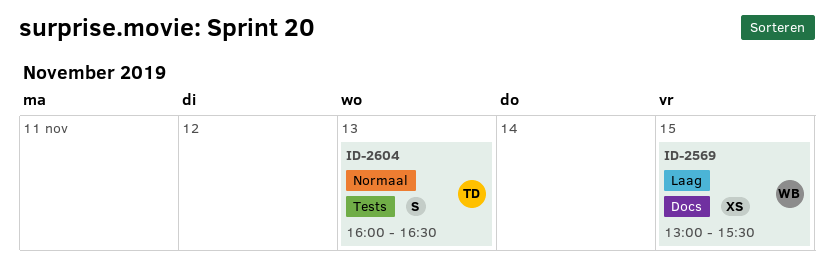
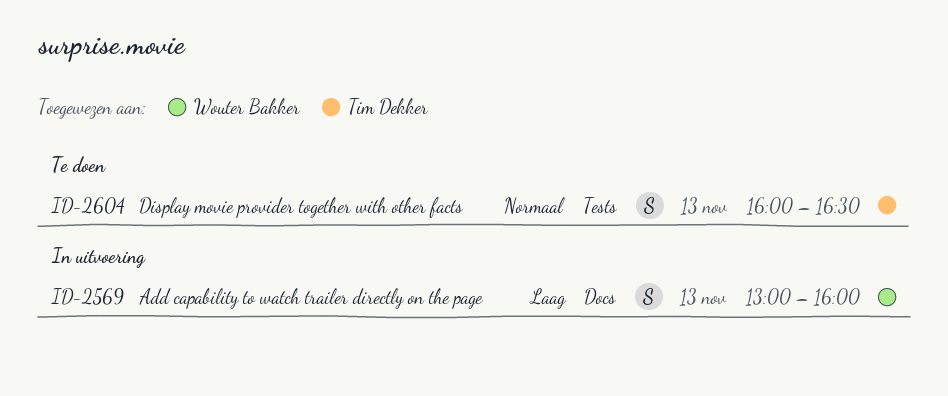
ID-2569, estimate: XS -> S
ID-2569, day: Nov 15 -> Nov 13
ID-2569, ends: 15:30 -> 16:00

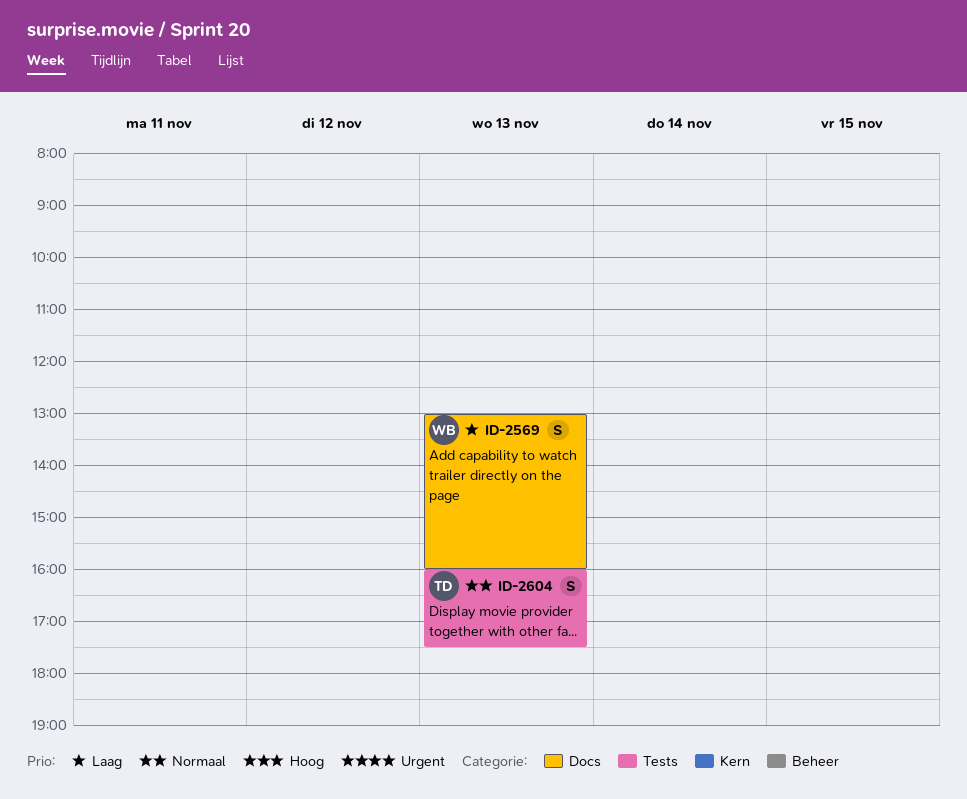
ID-2604, ends: 16:30 -> 17:30

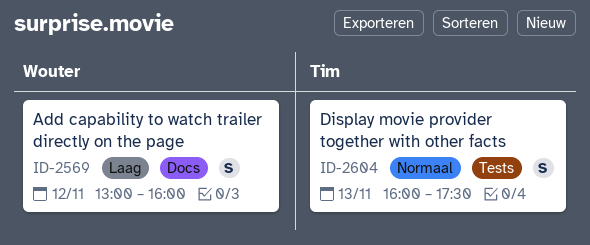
ID-2569, day: Nov 13 -> Nov 12

